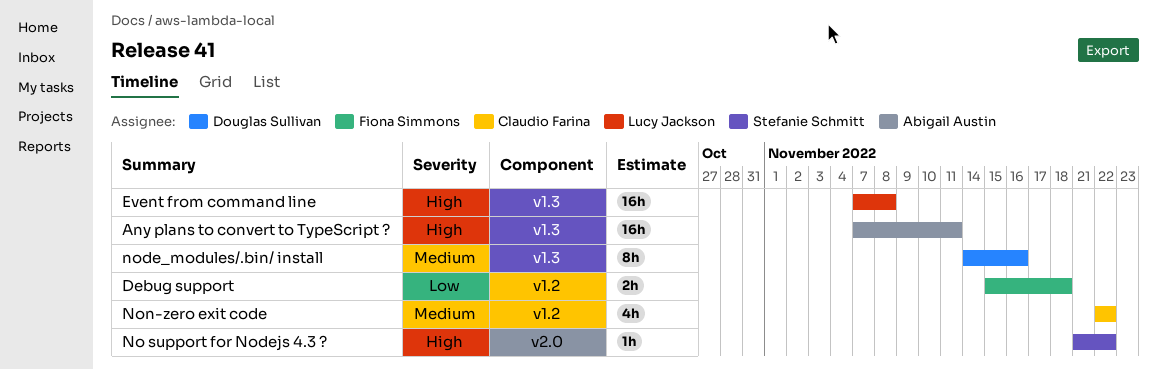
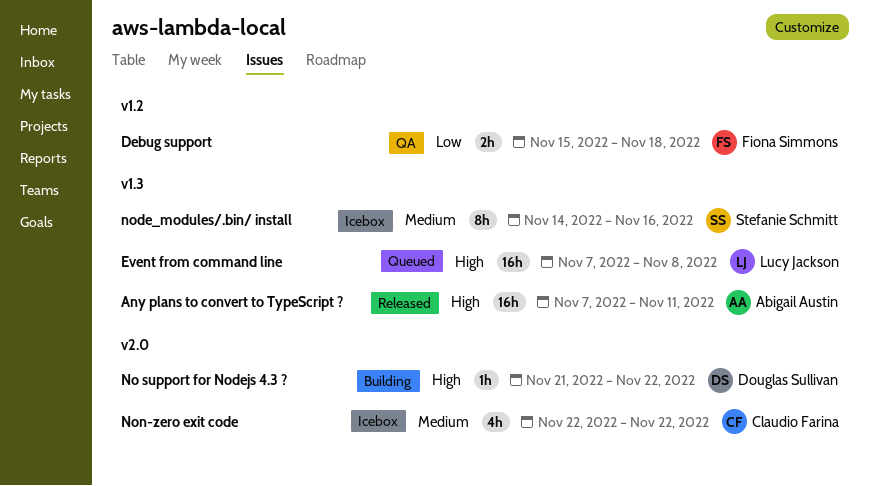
No support for Nodejs 4.3 ?, owner: Stefanie Schmitt -> Douglas Sullivan
node_modules/.bin/ install, owner: Douglas Sullivan -> Stefanie Schmitt
Non-zero exit code, label: v1.2 -> v2.0

